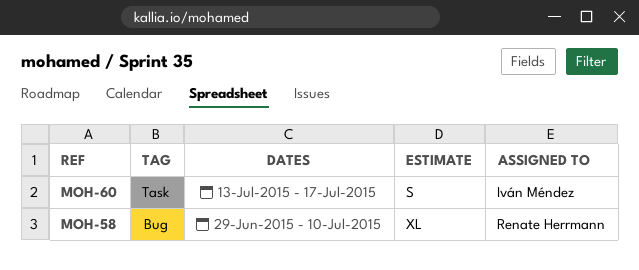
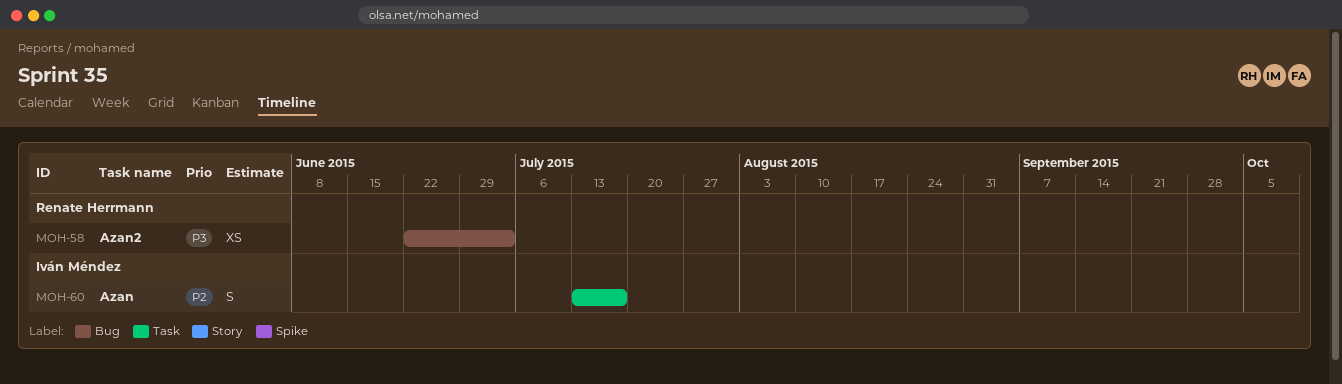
MOH-58, estimate: XL -> XS
MOH-58, start: Jun 29 -> Jun 22
MOH-58, due: Jul 10 -> Jul 3

